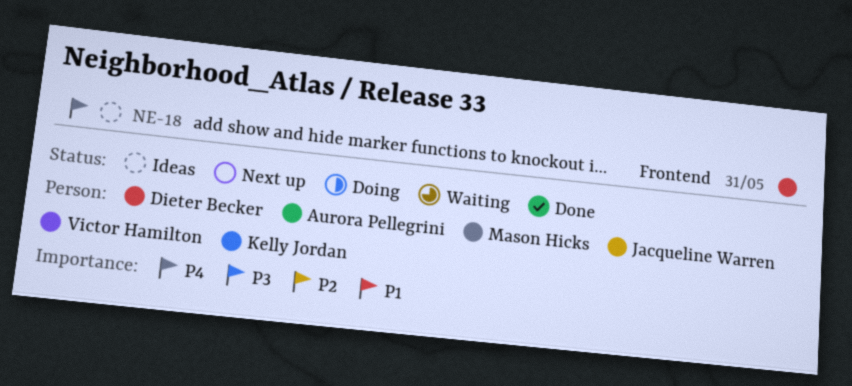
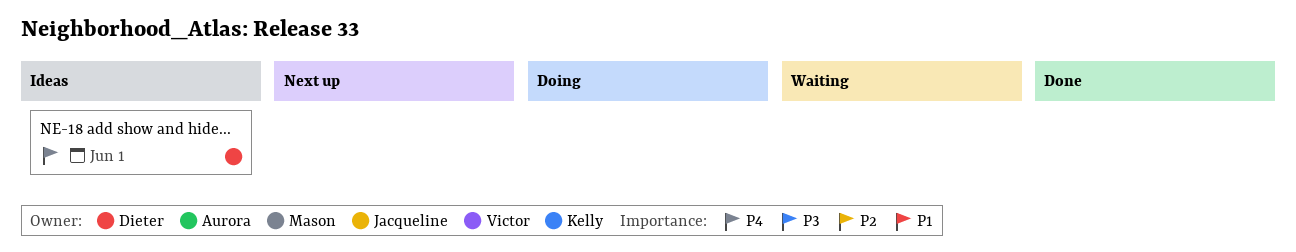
NE-18, due: May 31 -> Jun 1

